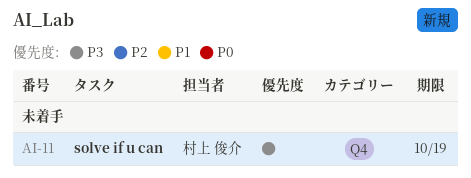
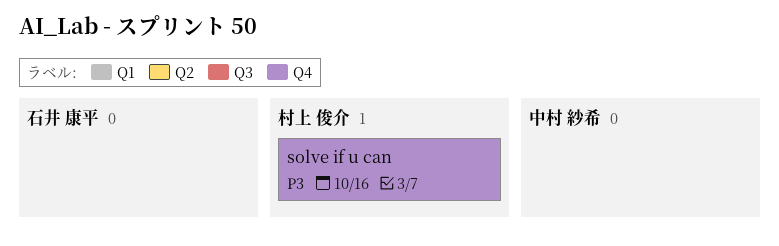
solve if u can, due: Oct 19 -> Oct 16

